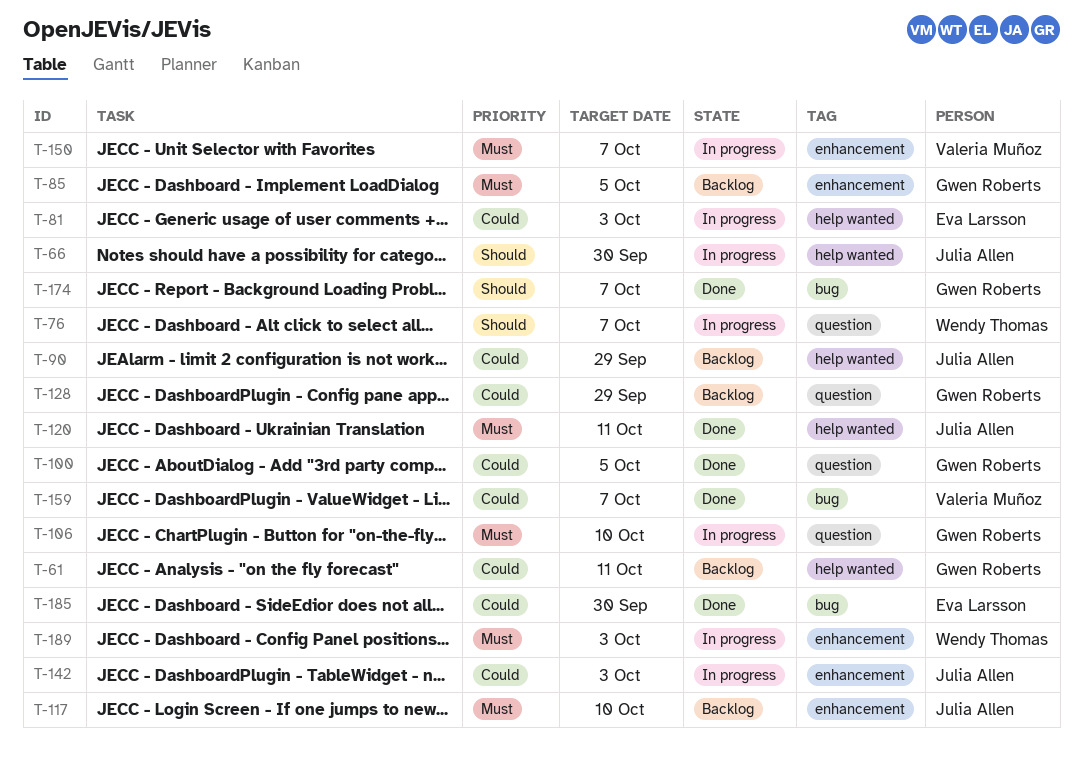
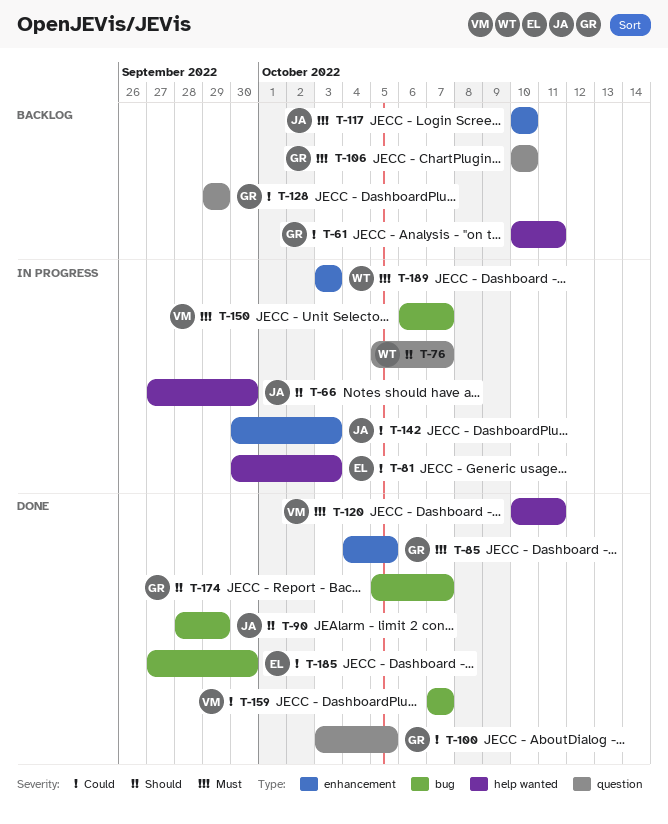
T-85, status: Backlog -> Done
T-90, status: Backlog -> Done
T-90, priority: Could -> Should
T-90, label: help wanted -> bug
T-106, status: In progress -> Backlog
T-120, owner: Julia Allen -> Valeria Muñoz
T-150, label: enhancement -> bug

